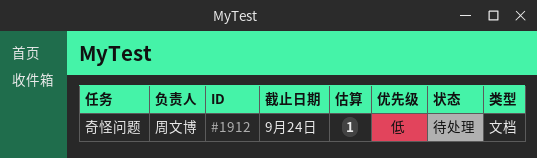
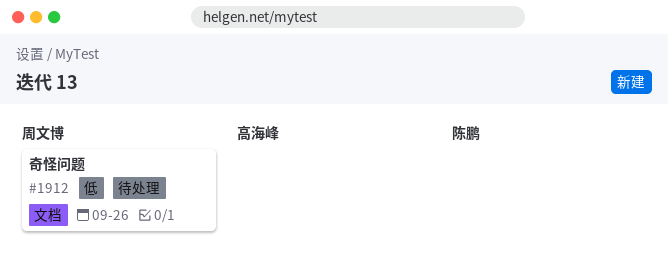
#1912, due: Sep 24 -> Sep 26

